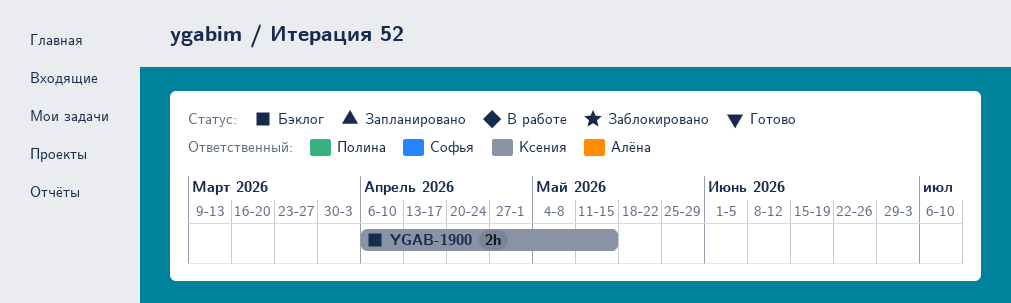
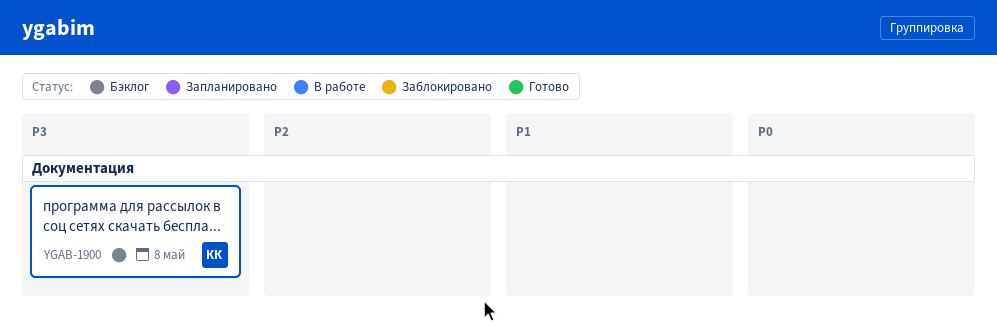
YGAB-1900, due: May 15 -> May 8

